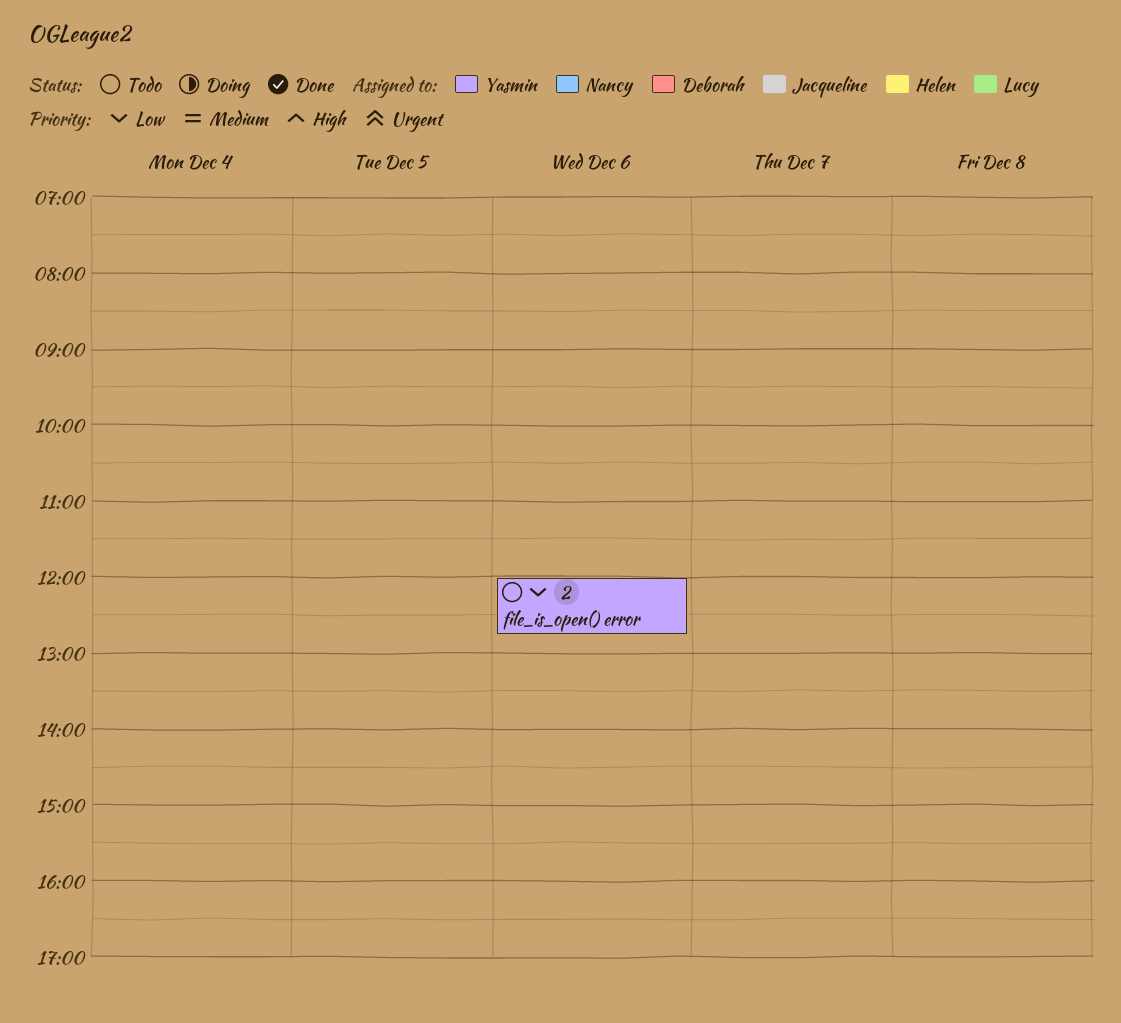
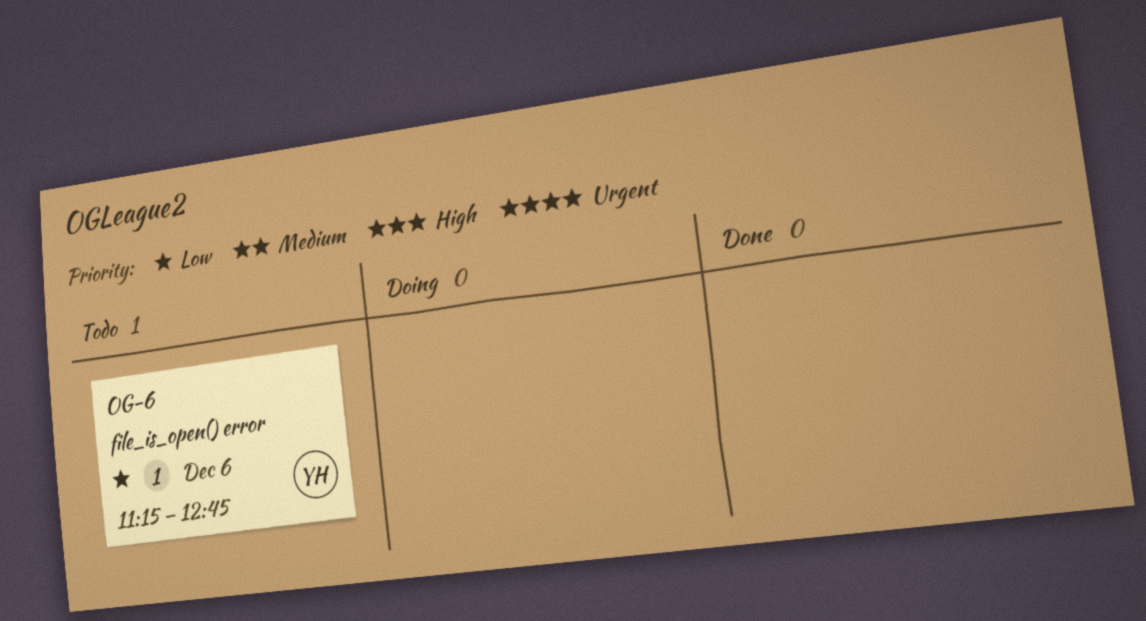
file_is_open() error, estimate: 2 -> 1
file_is_open() error, begins: 12:00 -> 11:15

